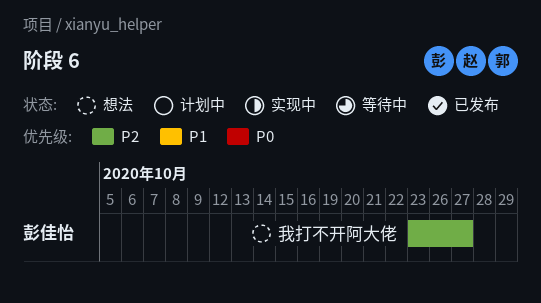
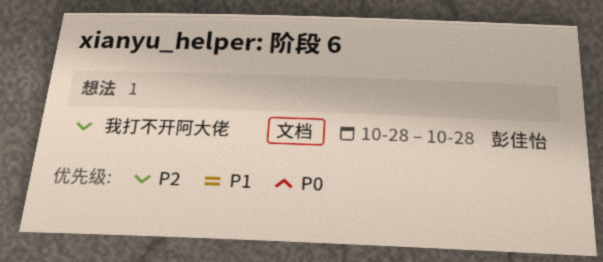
我打不开阿大佬, start: Oct 23 -> Oct 28
我打不开阿大佬, due: Oct 27 -> Oct 28

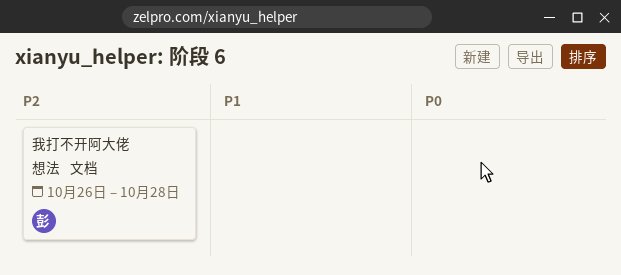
我打不开阿大佬, start: Oct 28 -> Oct 26

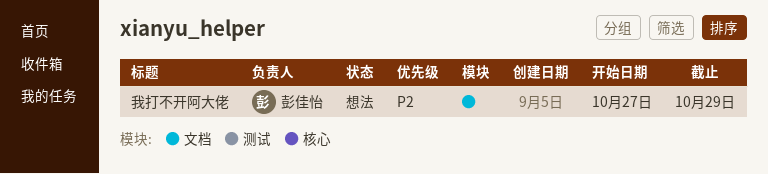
我打不开阿大佬, start: Oct 26 -> Oct 27
我打不开阿大佬, due: Oct 28 -> Oct 29

